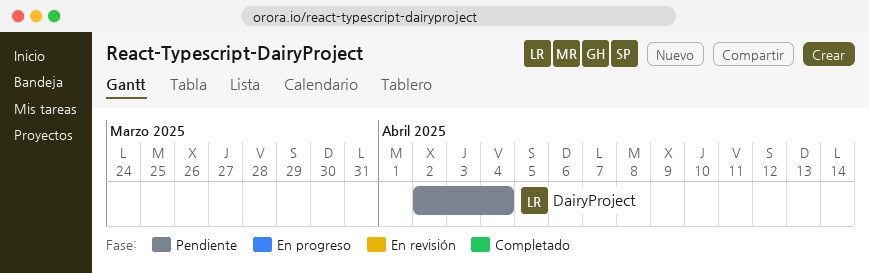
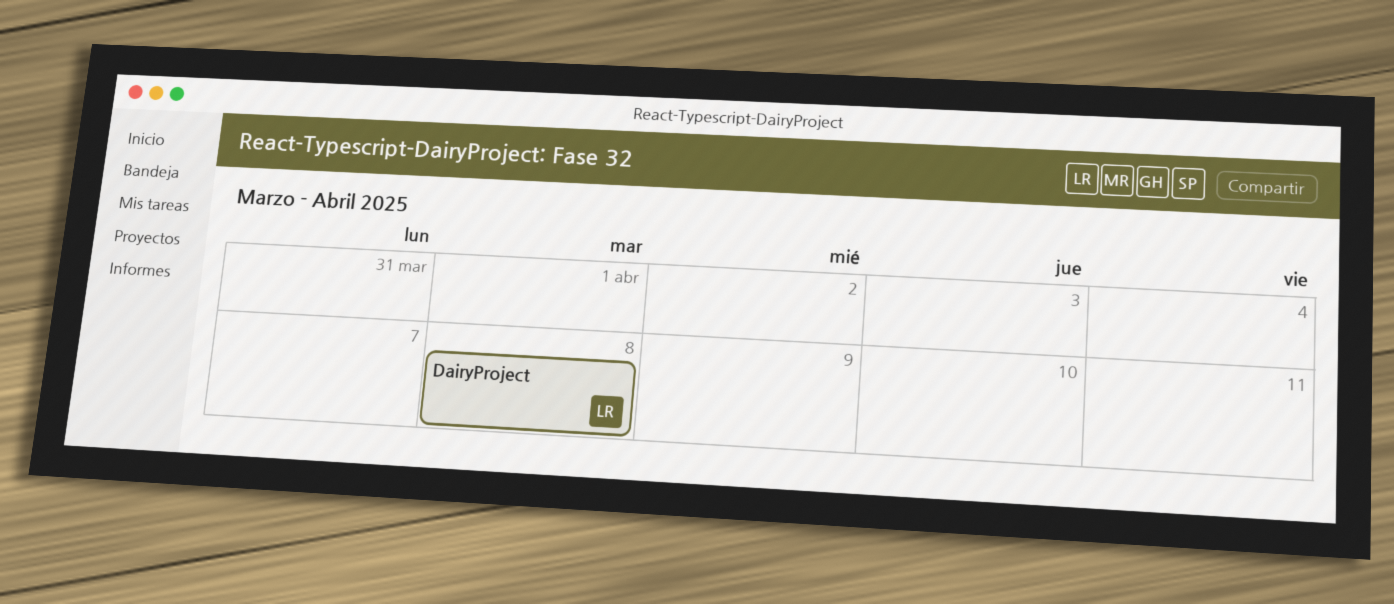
DairyProject, due: Apr 4 -> Apr 8

